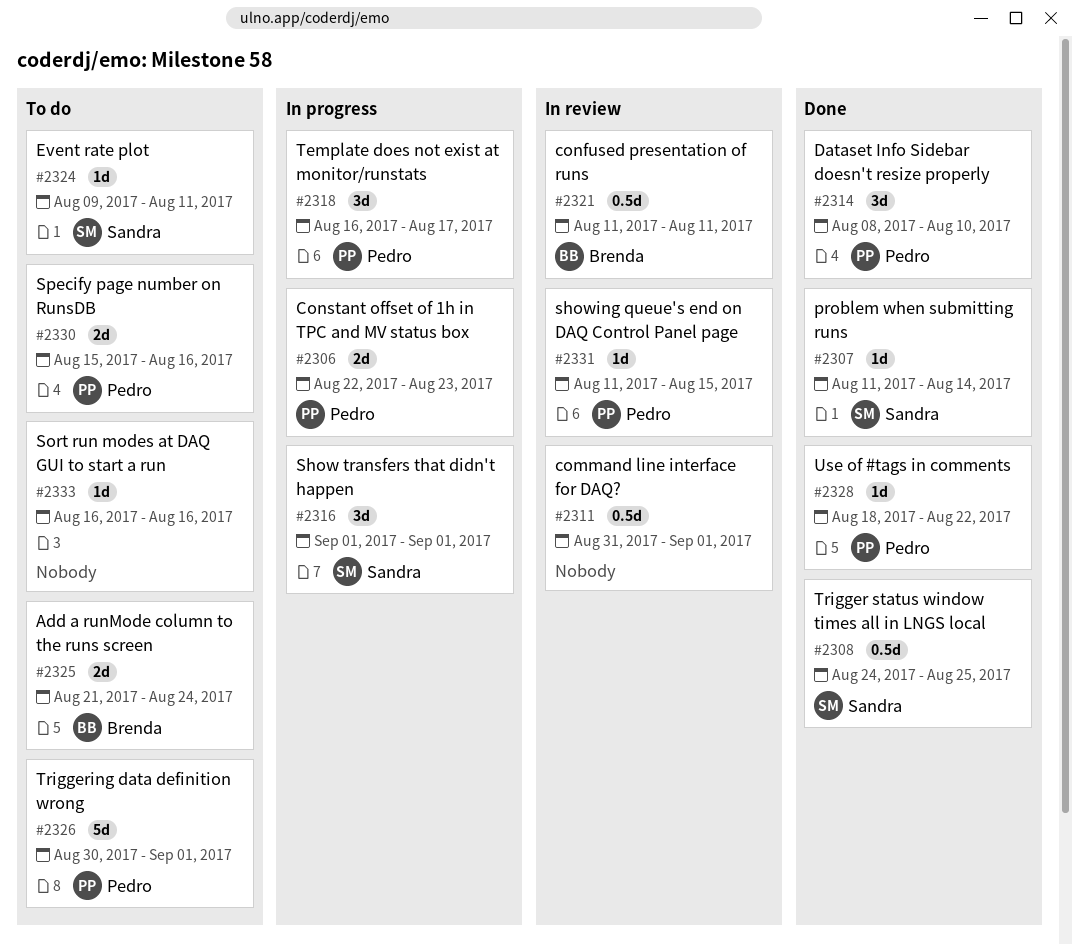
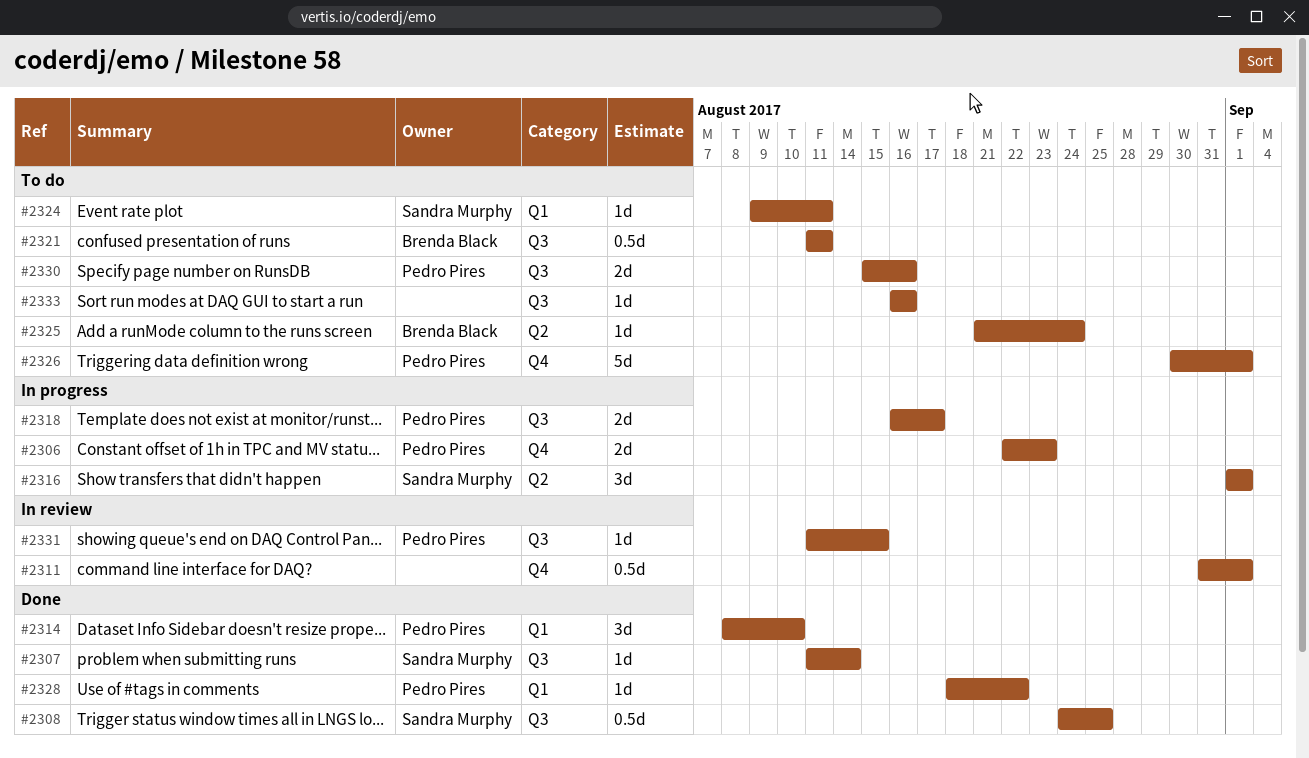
#2318, estimate: 3d -> 2d
#2321, status: In review -> To do
#2325, estimate: 2d -> 1d

